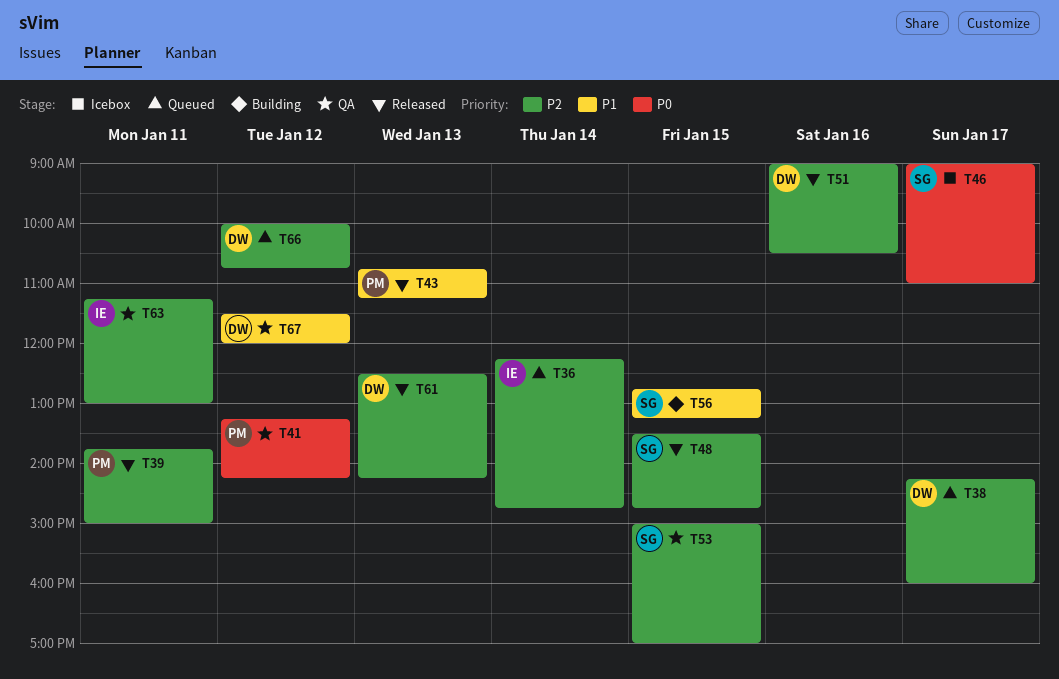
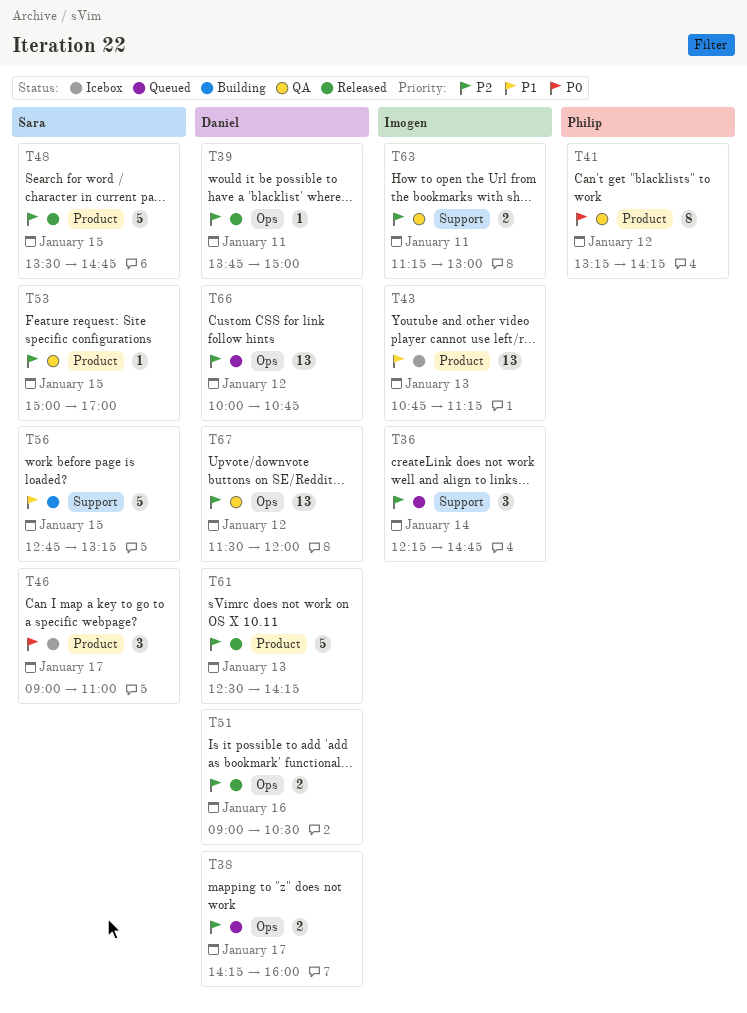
T39, owner: Philip -> Daniel
T43, status: Released -> Icebox
T43, owner: Philip -> Imogen
T67, priority: P1 -> P2

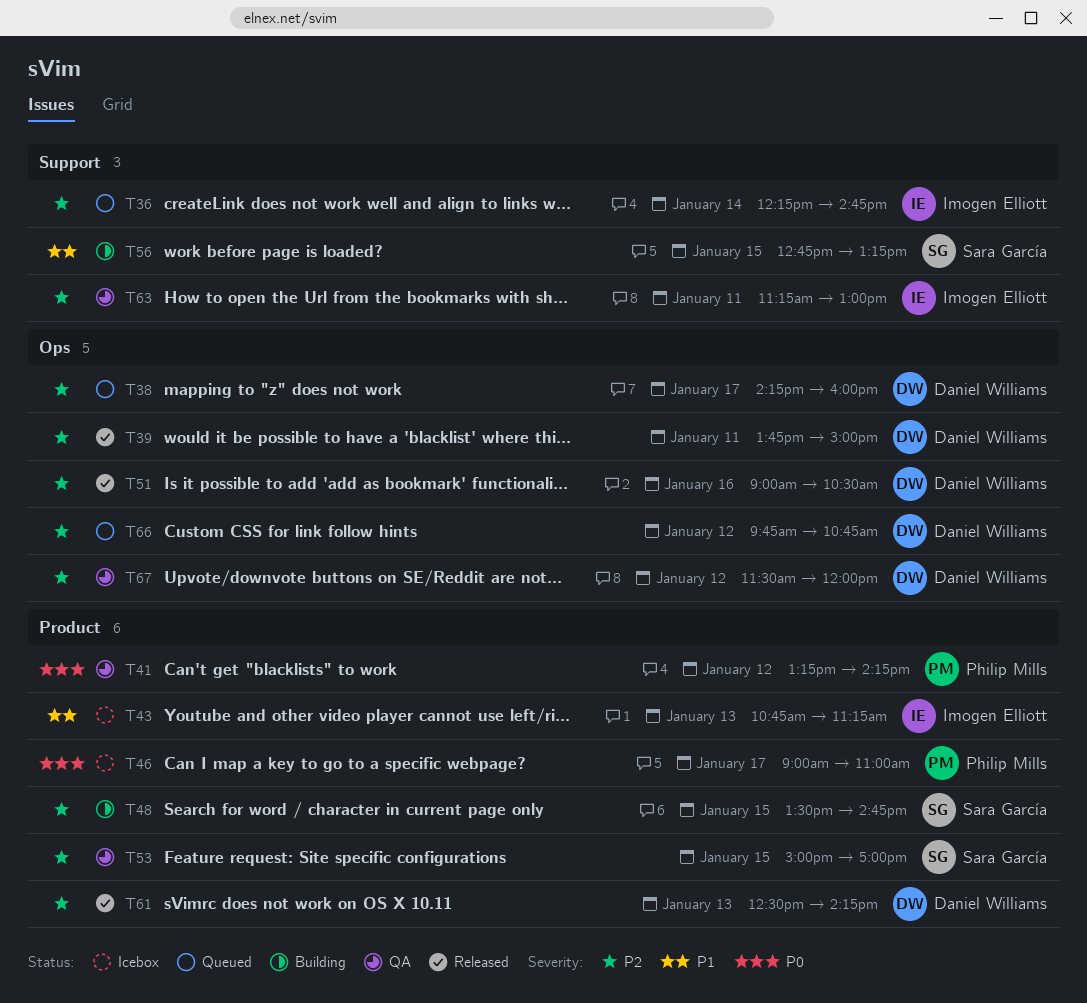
T46, owner: Sara García -> Philip Mills
T48, status: Released -> Building
T66, begins: 10:00 -> 09:45

